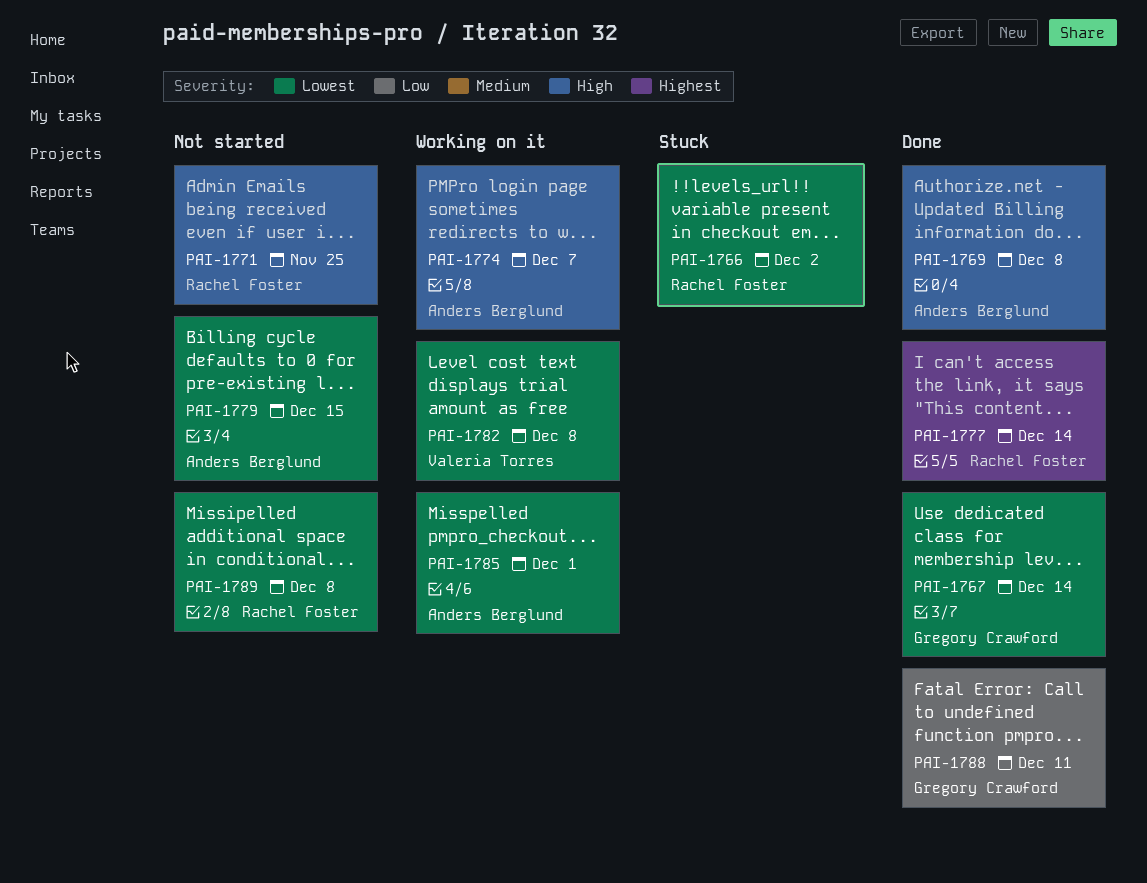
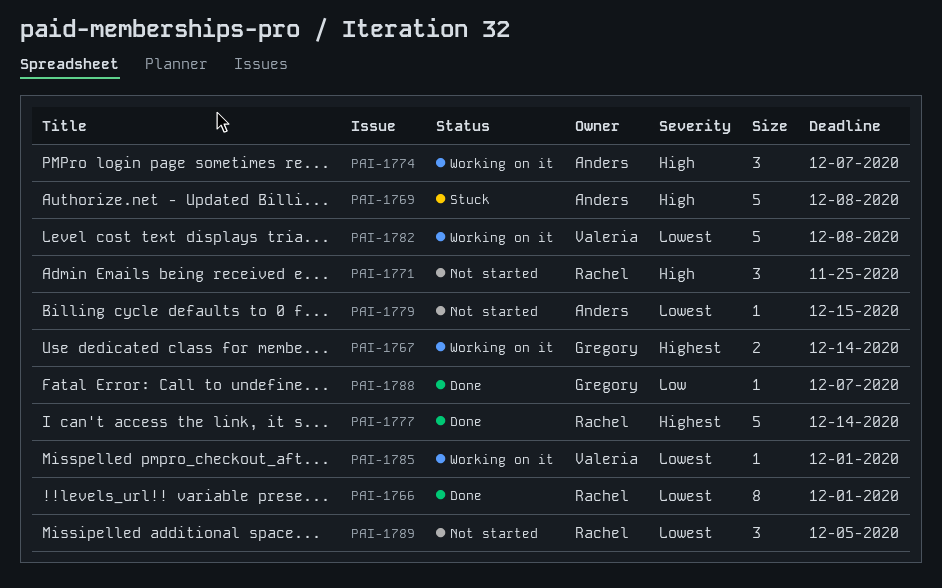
PAI-1766, status: Stuck -> Done
PAI-1766, due: Dec 2 -> Dec 1
PAI-1767, status: Done -> Working on it
PAI-1767, priority: Lowest -> Highest
PAI-1769, status: Done -> Stuck
PAI-1785, owner: Anders Berglund -> Valeria Torres
PAI-1788, due: Dec 11 -> Dec 7
PAI-1789, due: Dec 8 -> Dec 5

